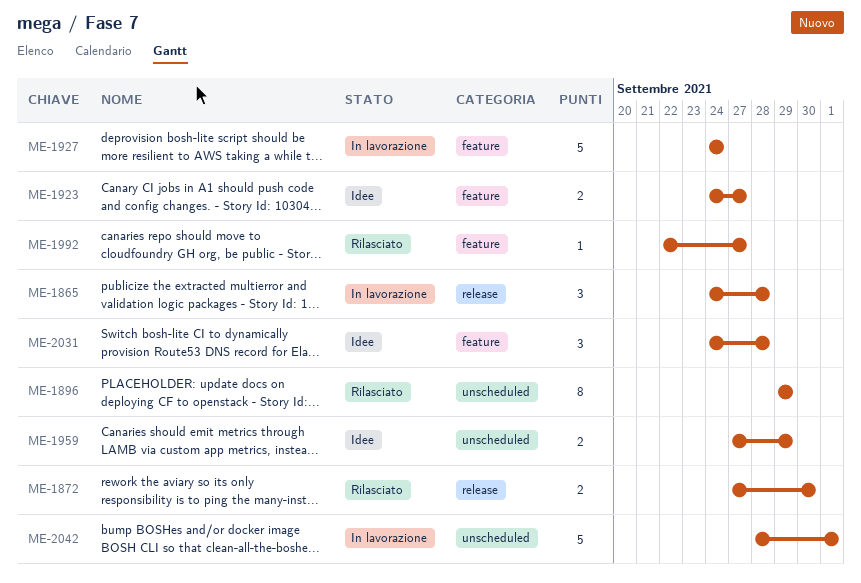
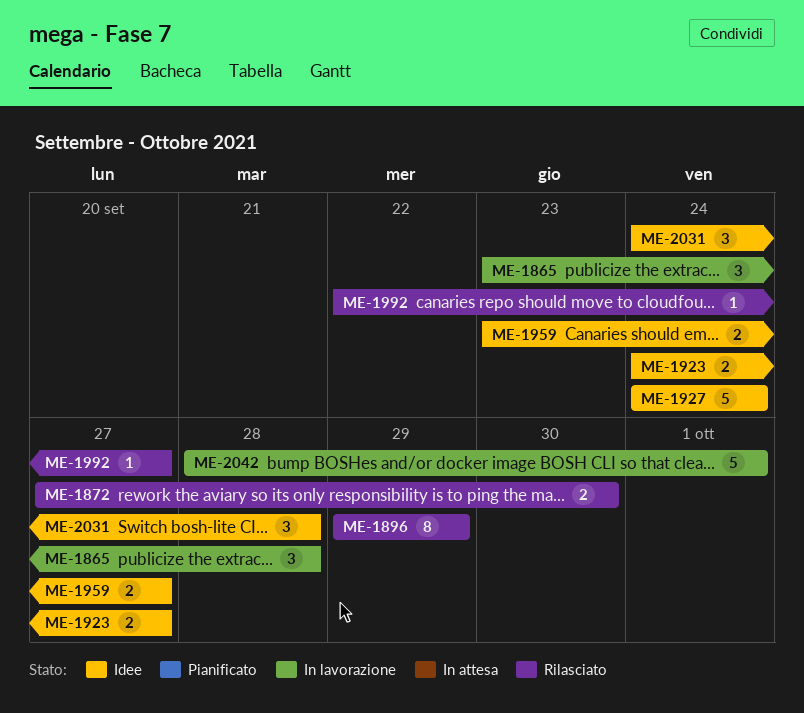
ME-1865, start: Sep 24 -> Sep 23
ME-1927, status: In lavorazione -> Idee
ME-1959, start: Sep 27 -> Sep 23
ME-1959, due: Sep 29 -> Sep 27

